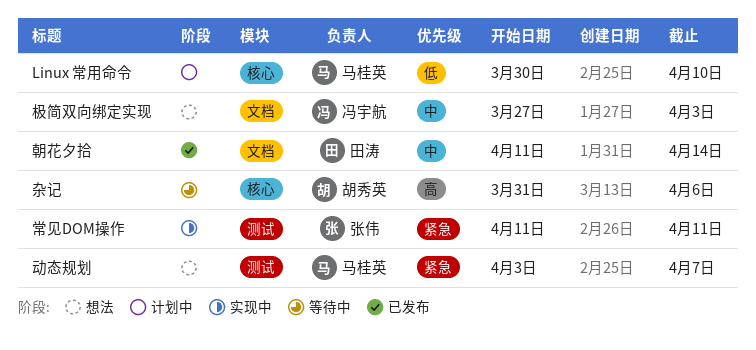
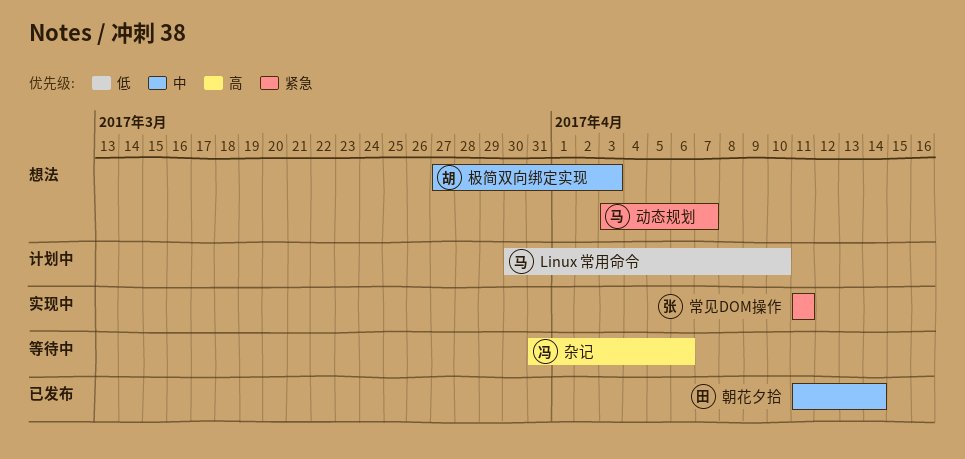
杂记, owner: 胡秀英 -> 冯宇航
极简双向绑定实现, owner: 冯宇航 -> 胡秀英

